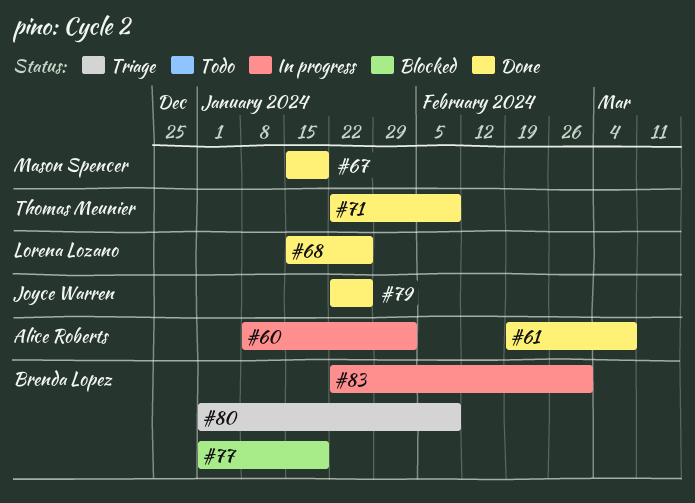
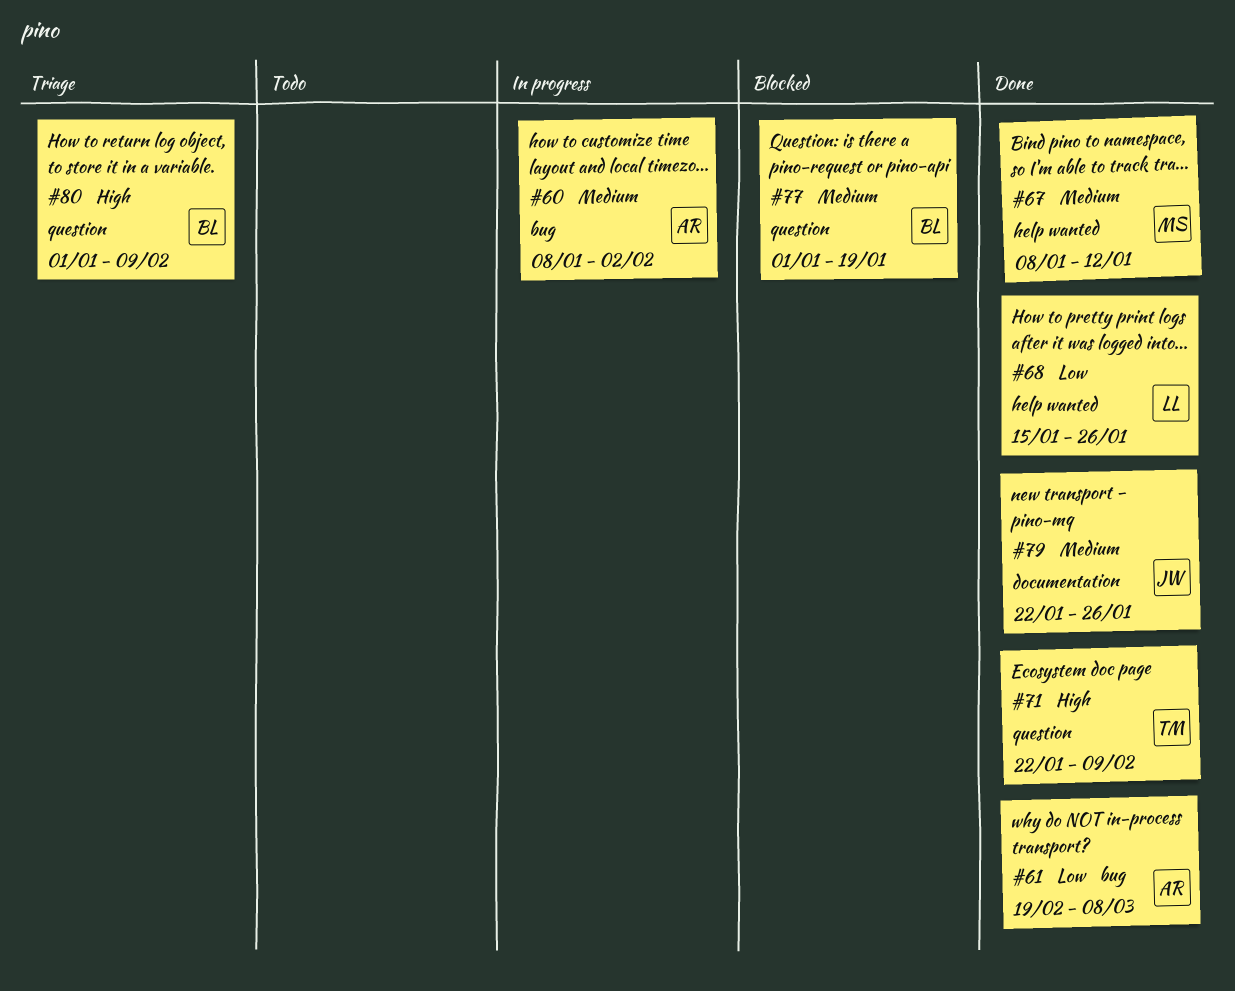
#67, start: Jan 15 -> Jan 8
#67, due: Jan 19 -> Jan 12
#83: present -> none

